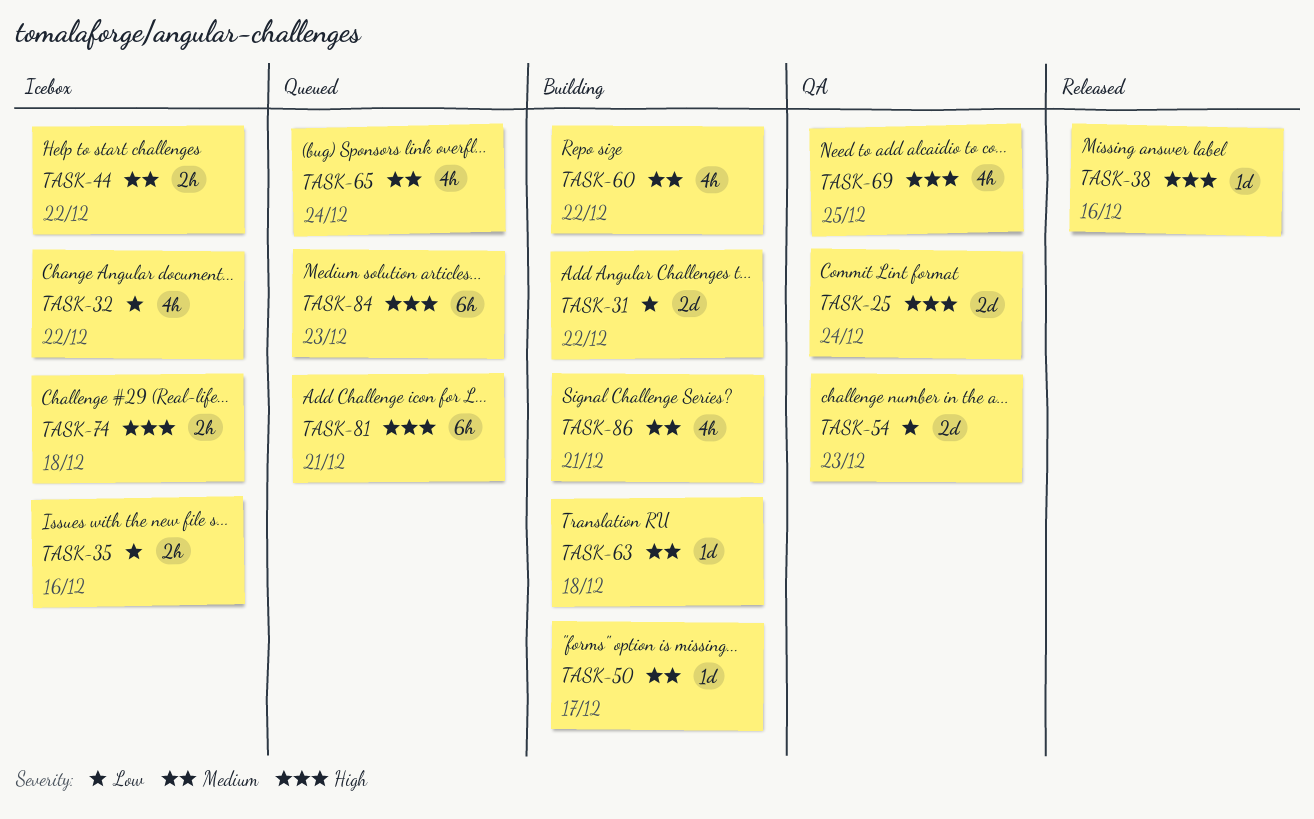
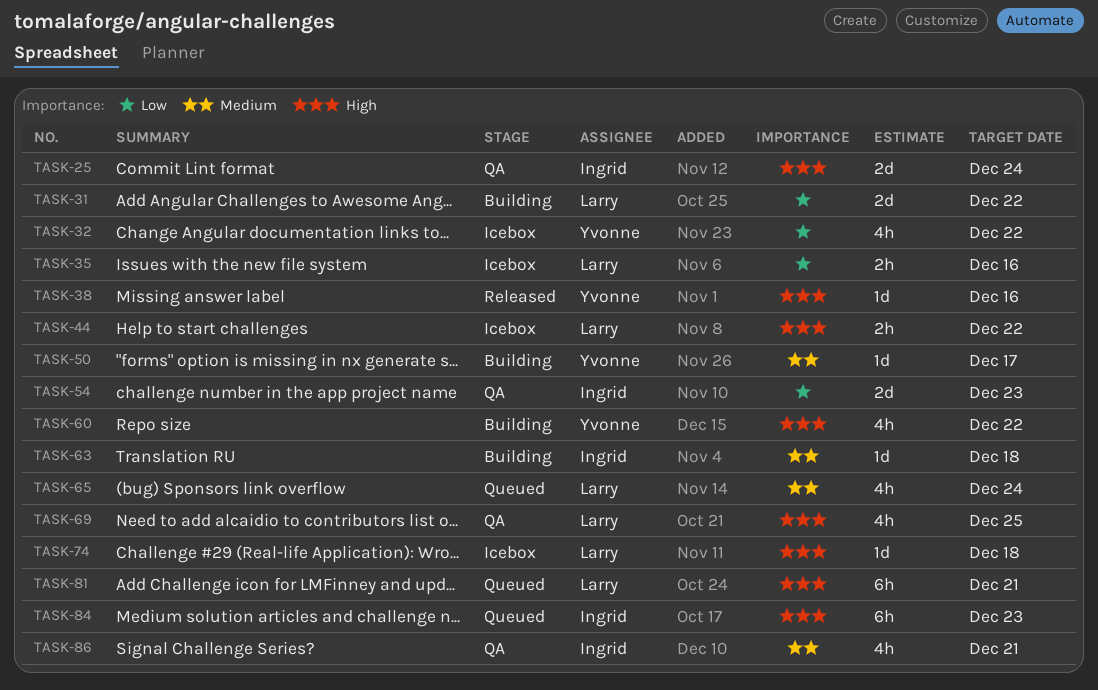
TASK-44, priority: Medium -> High
TASK-60, priority: Medium -> High
TASK-74, estimate: 2h -> 1d
TASK-86, status: Building -> QA

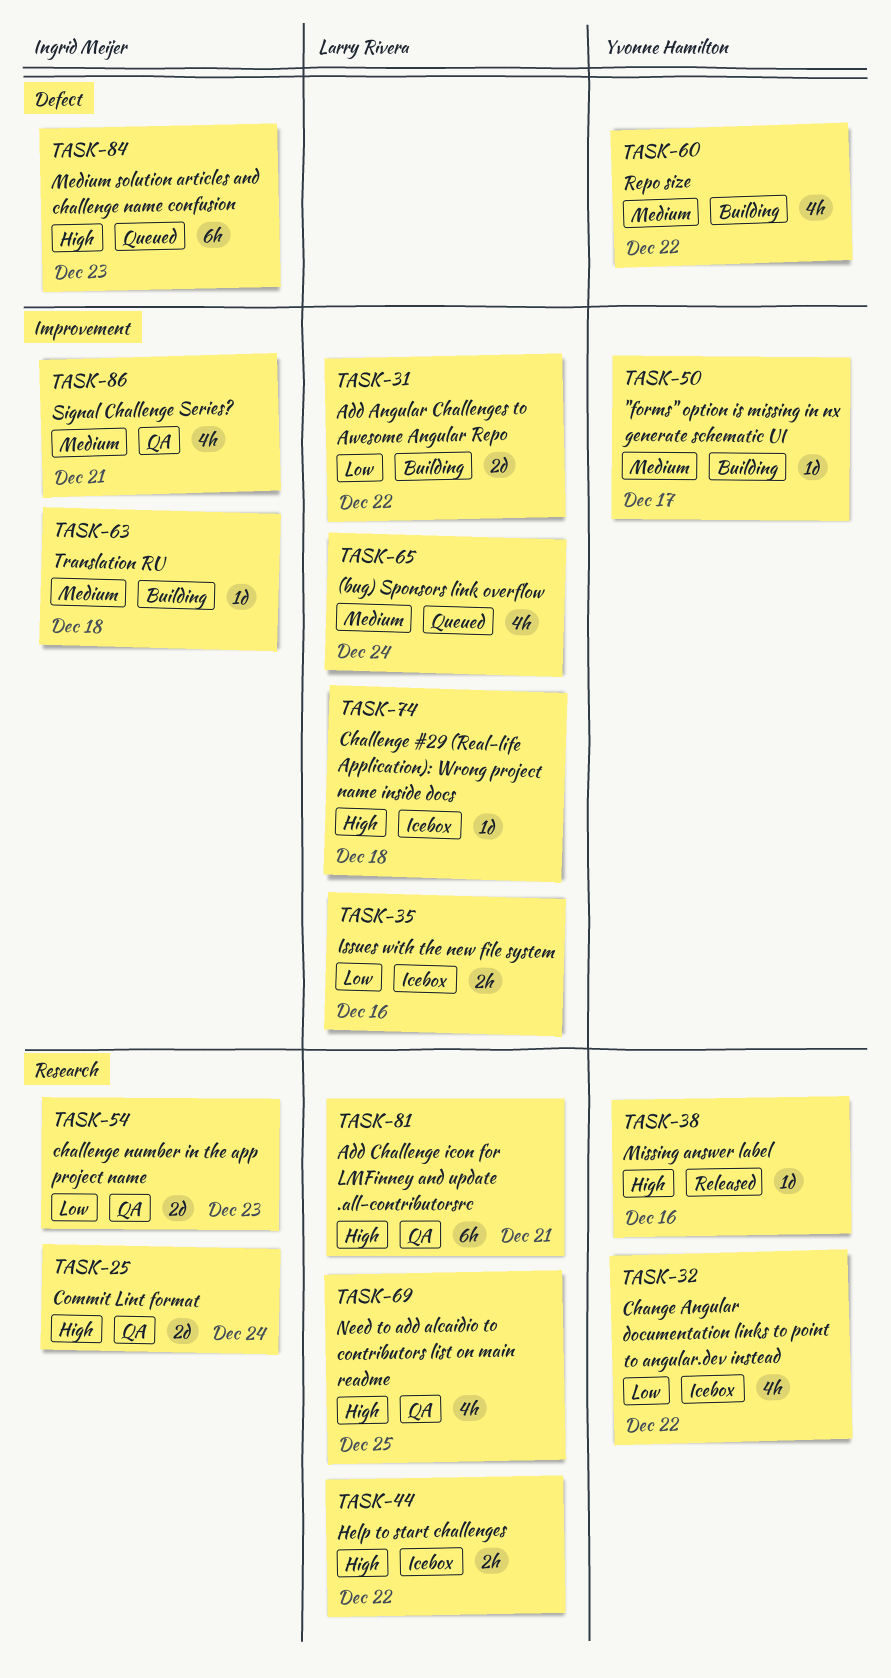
TASK-60, priority: High -> Medium
TASK-81, status: Queued -> QA

